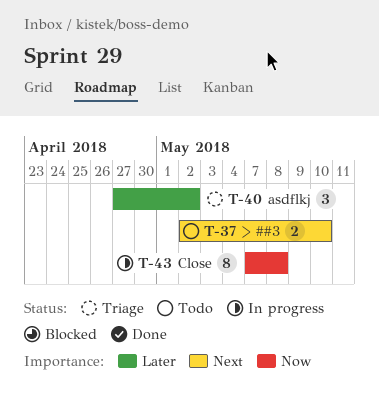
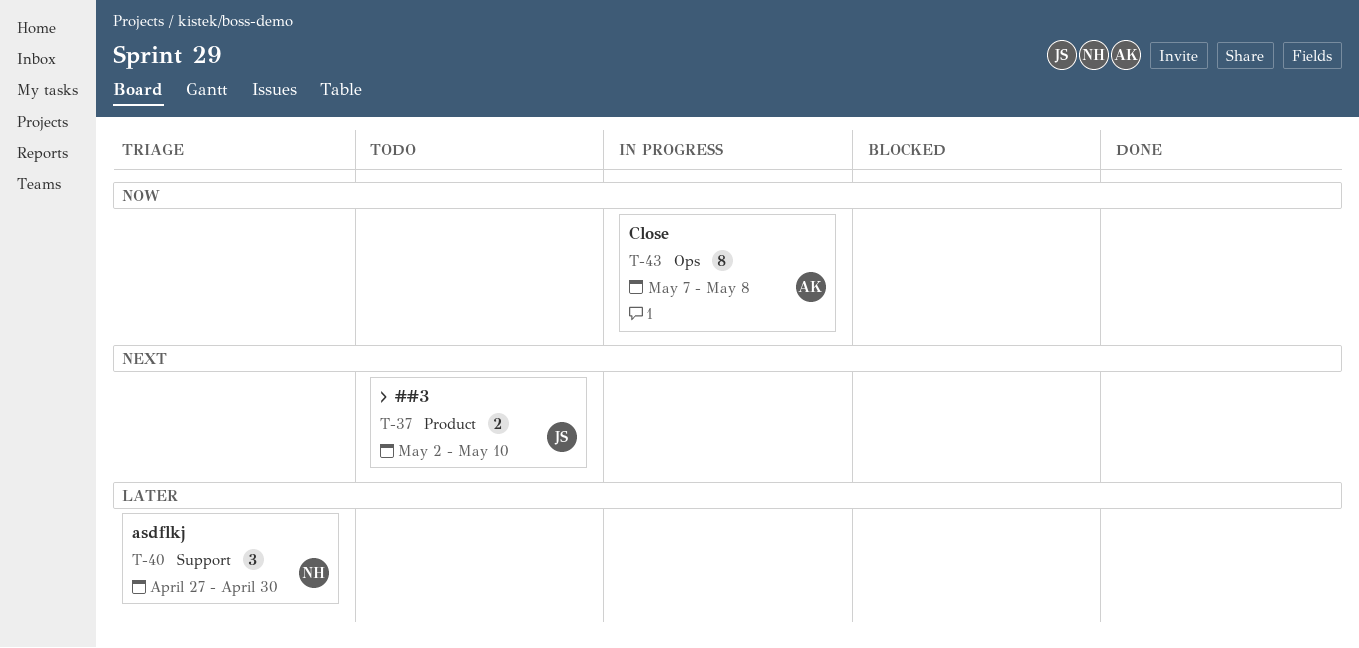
T-40, due: May 2 -> Apr 30

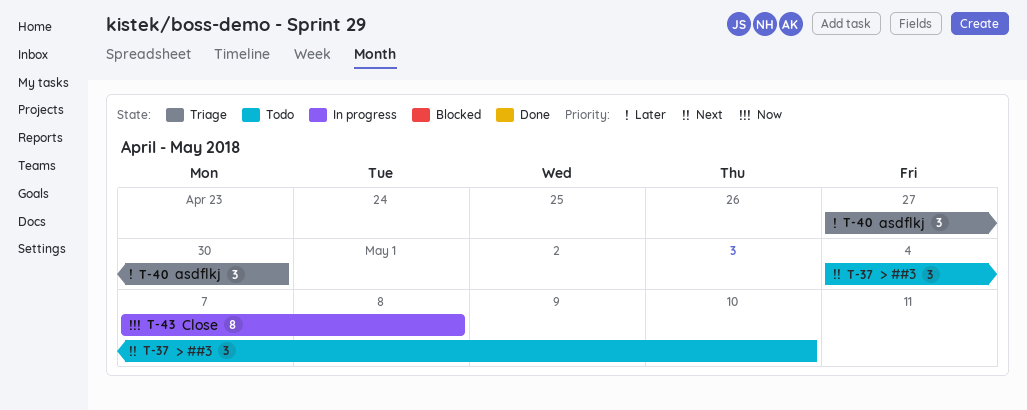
T-37, estimate: 2 -> 3
T-37, start: May 2 -> May 4

